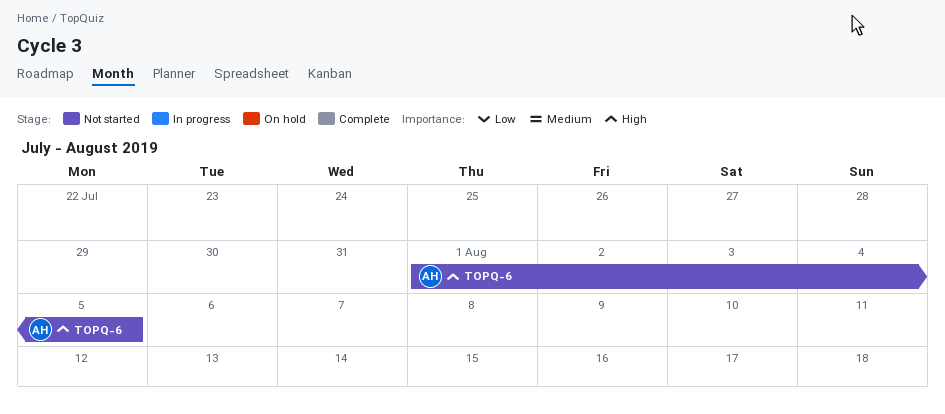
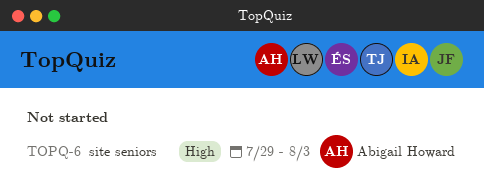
TOPQ-6, start: Aug 1 -> Jul 29
TOPQ-6, due: Aug 5 -> Aug 3

